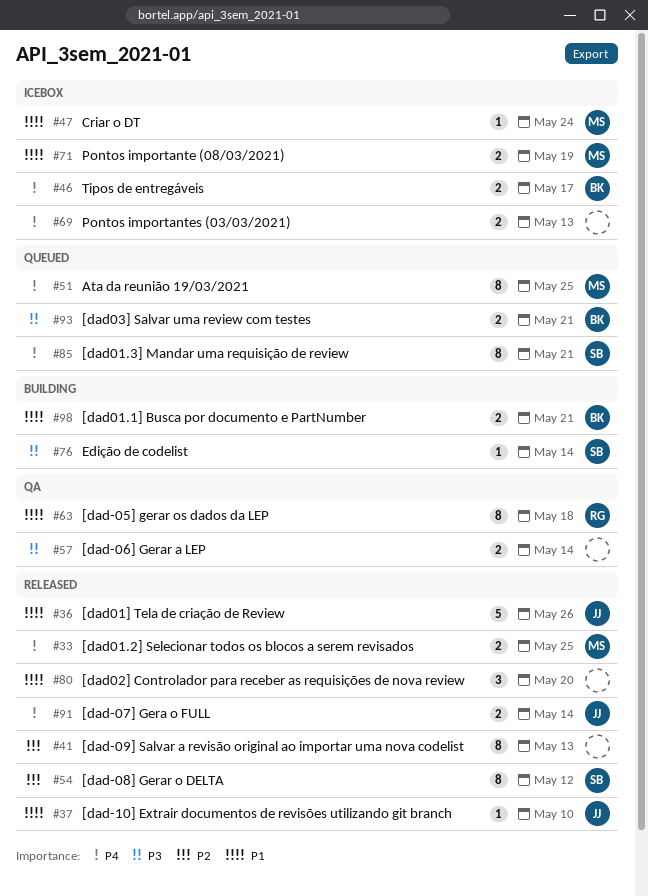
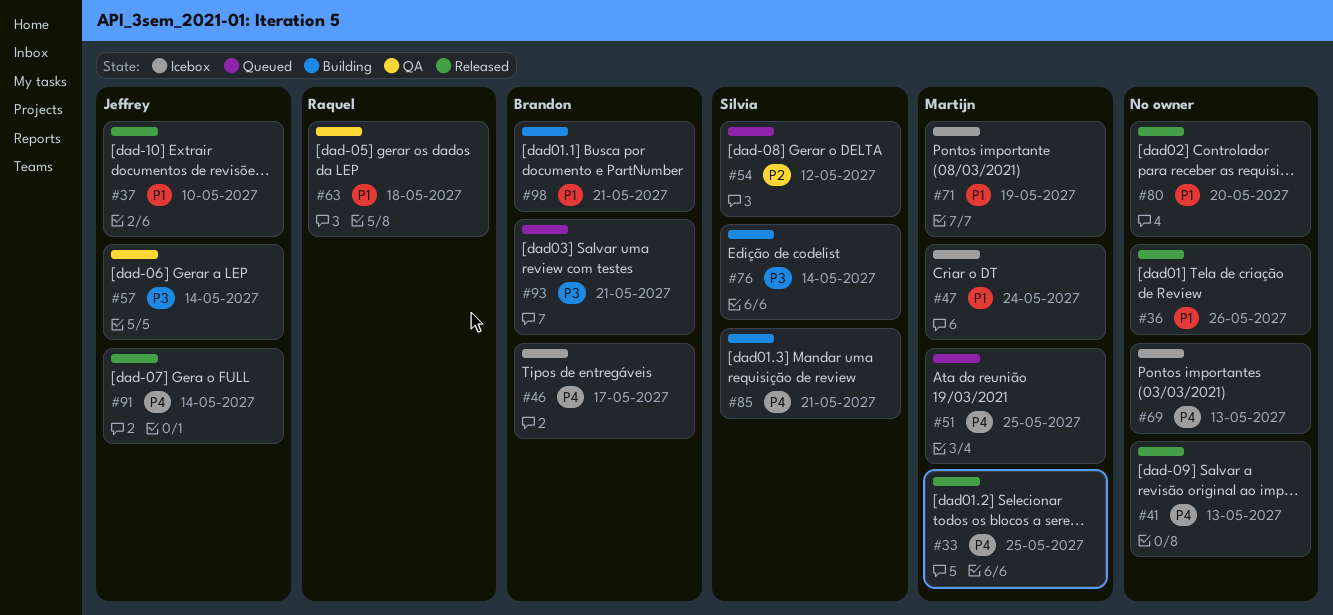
#36, owner: Jeffrey -> none
#41, priority: P2 -> P4
#54, status: Released -> Queued
#57, owner: none -> Jeffrey
#85, status: Queued -> Building

